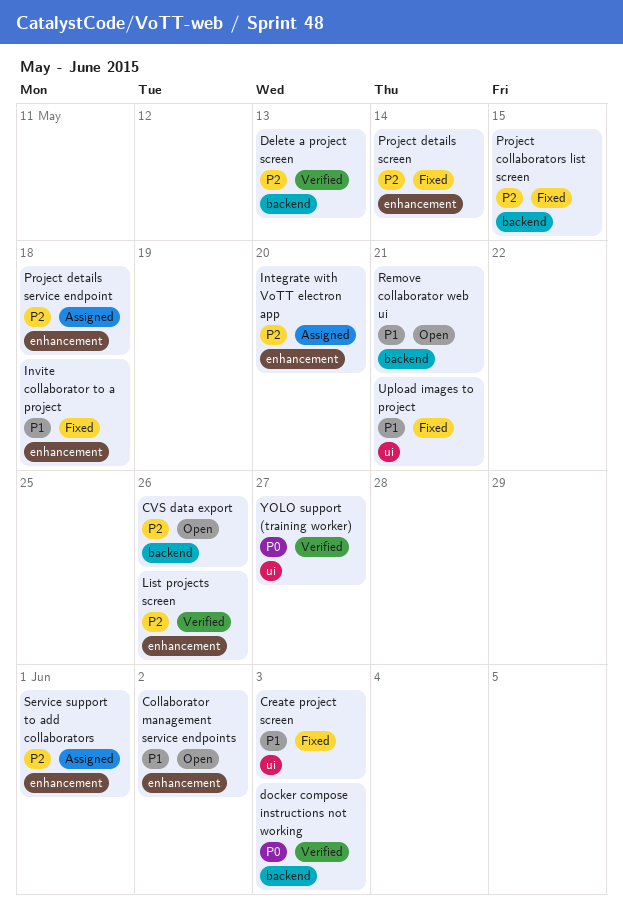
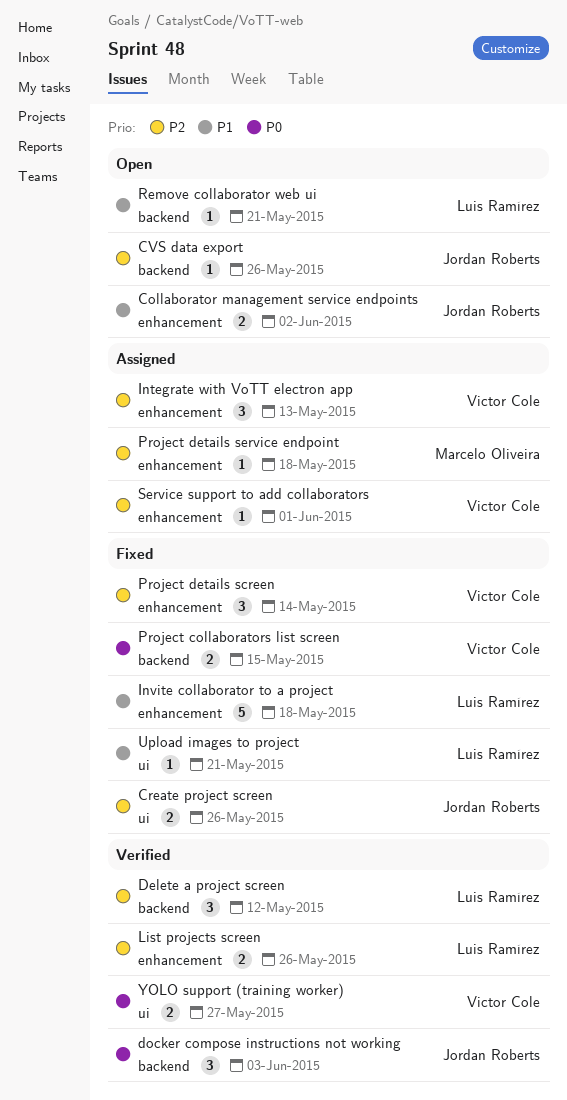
Create project screen, priority: P1 -> P2
Create project screen, due: Jun 3 -> May 26
Delete a project screen, due: May 13 -> May 12
Integrate with VoTT electron app, due: May 20 -> May 13
Project collaborators list screen, priority: P2 -> P0

